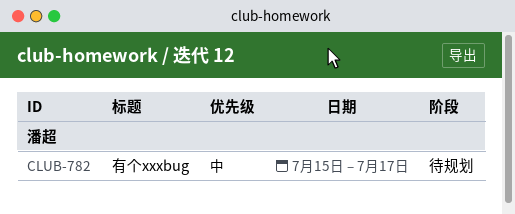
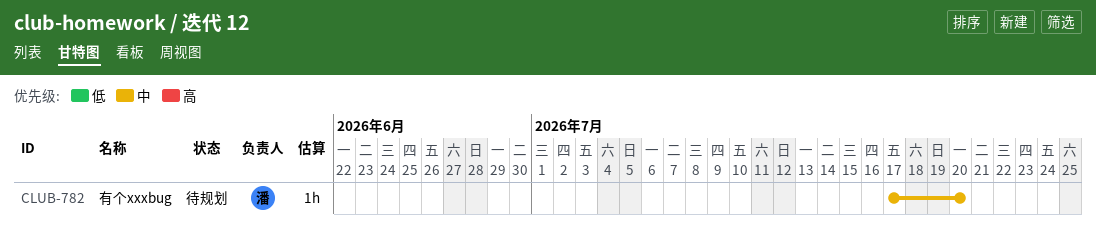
CLUB-782, start: Jul 15 -> Jul 17
CLUB-782, due: Jul 17 -> Jul 20

